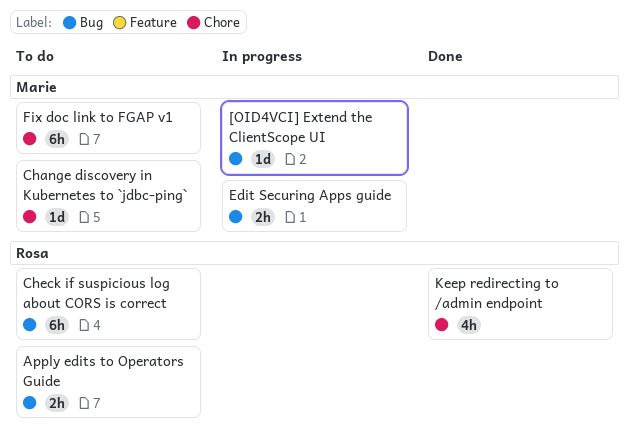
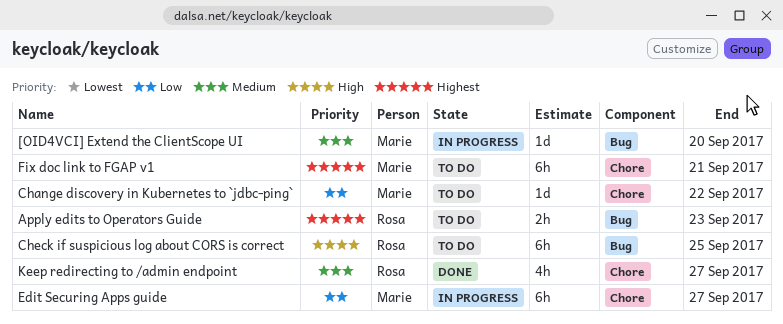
Edit Securing Apps guide, label: Bug -> Chore
Edit Securing Apps guide, estimate: 2h -> 6h

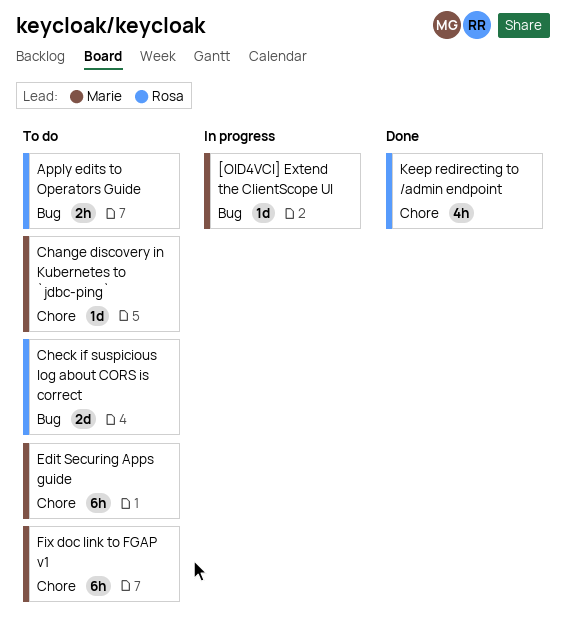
Check if suspicious log about CORS is correct, estimate: 6h -> 2d
Edit Securing Apps guide, status: In progress -> To do

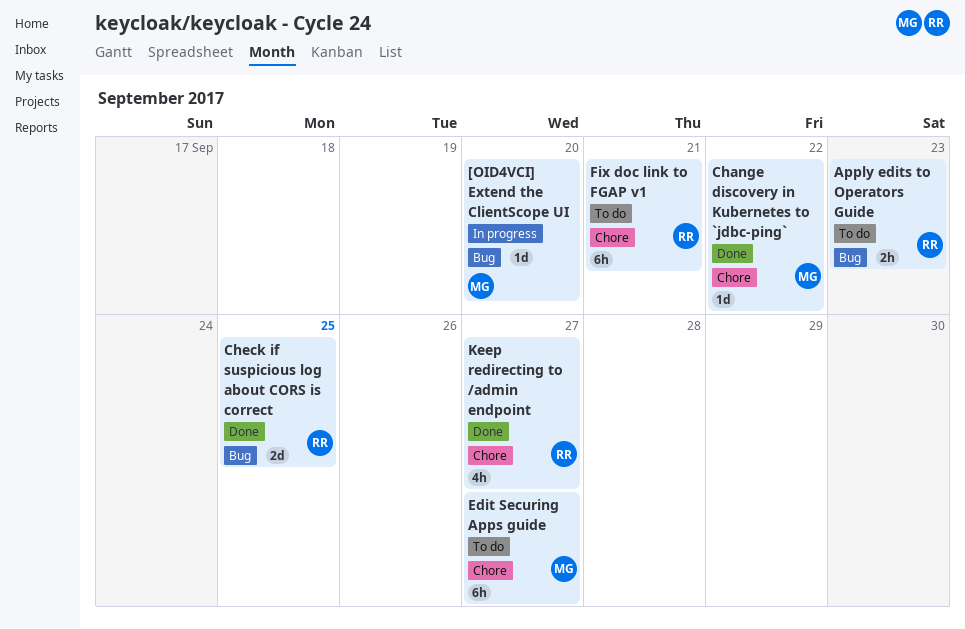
Change discovery in Kubernetes to `jdbc-ping`, status: To do -> Done
Check if suspicious log about CORS is correct, status: To do -> Done
Fix doc link to FGAP v1, owner: Marie -> Rosa

